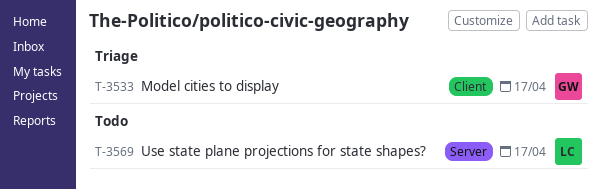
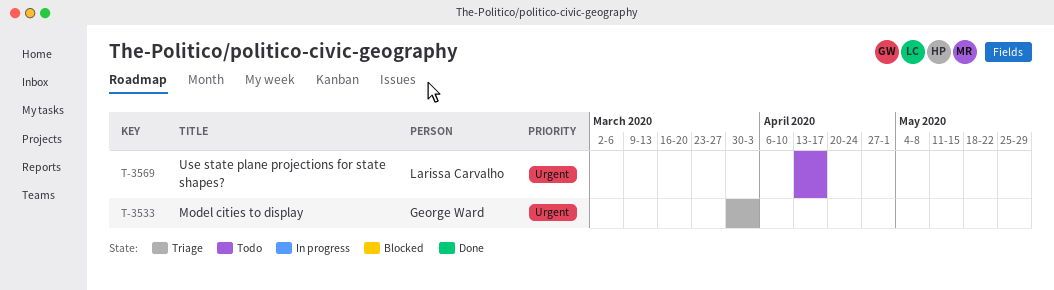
T-3533, due: Apr 17 -> Apr 3

